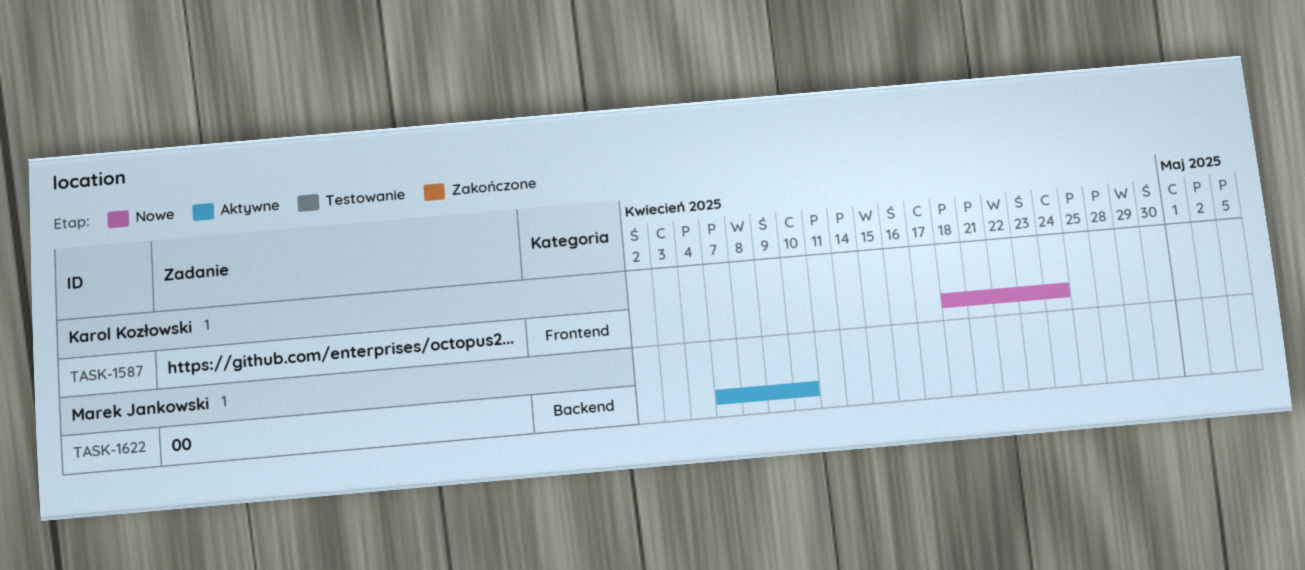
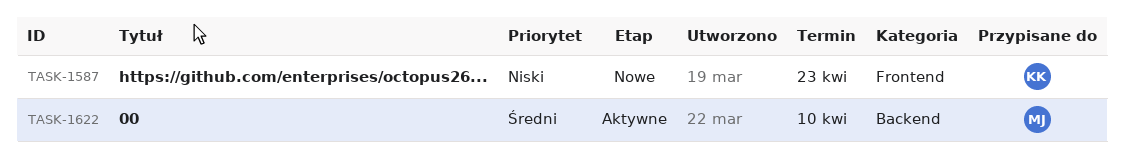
TASK-1587, due: Apr 24 -> Apr 23

